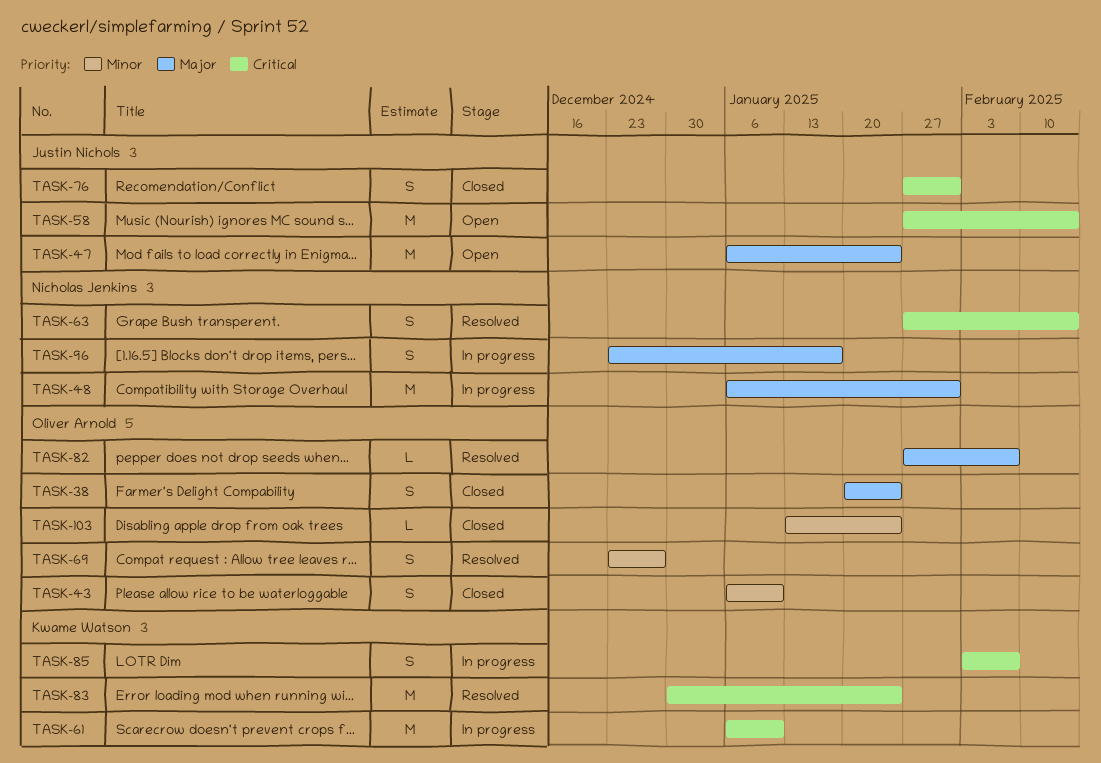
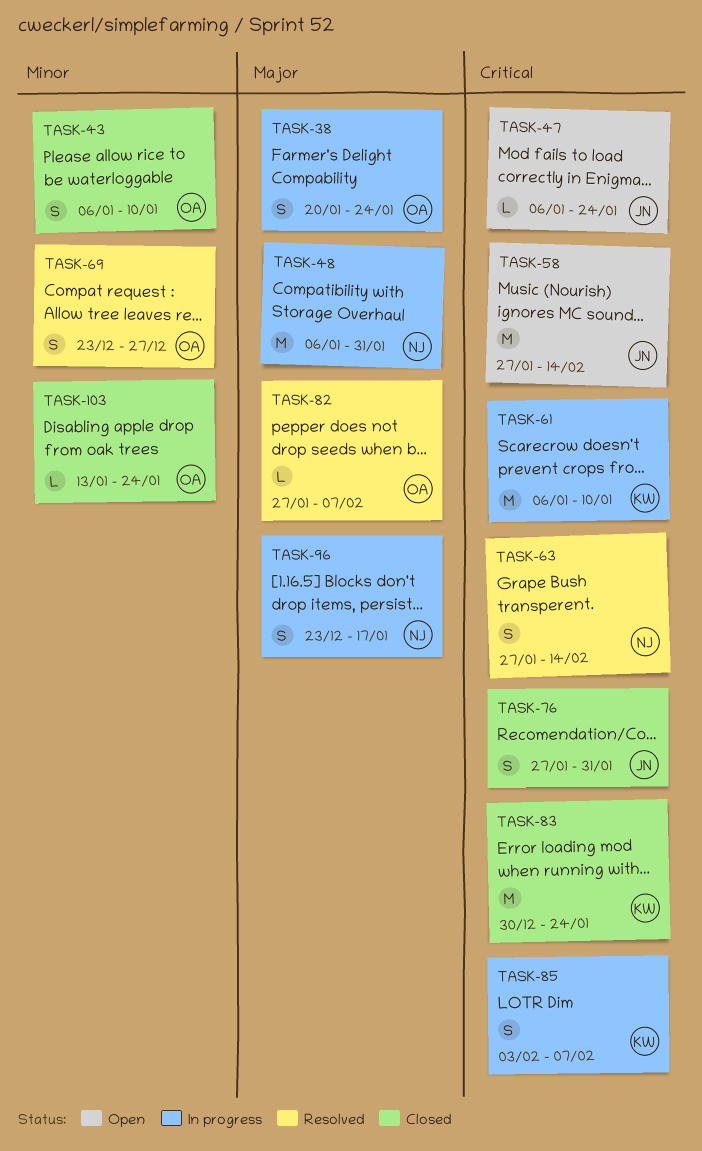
TASK-38, status: Closed -> In progress
TASK-47, priority: Major -> Critical
TASK-47, estimate: M -> L
TASK-83, status: Resolved -> Closed

